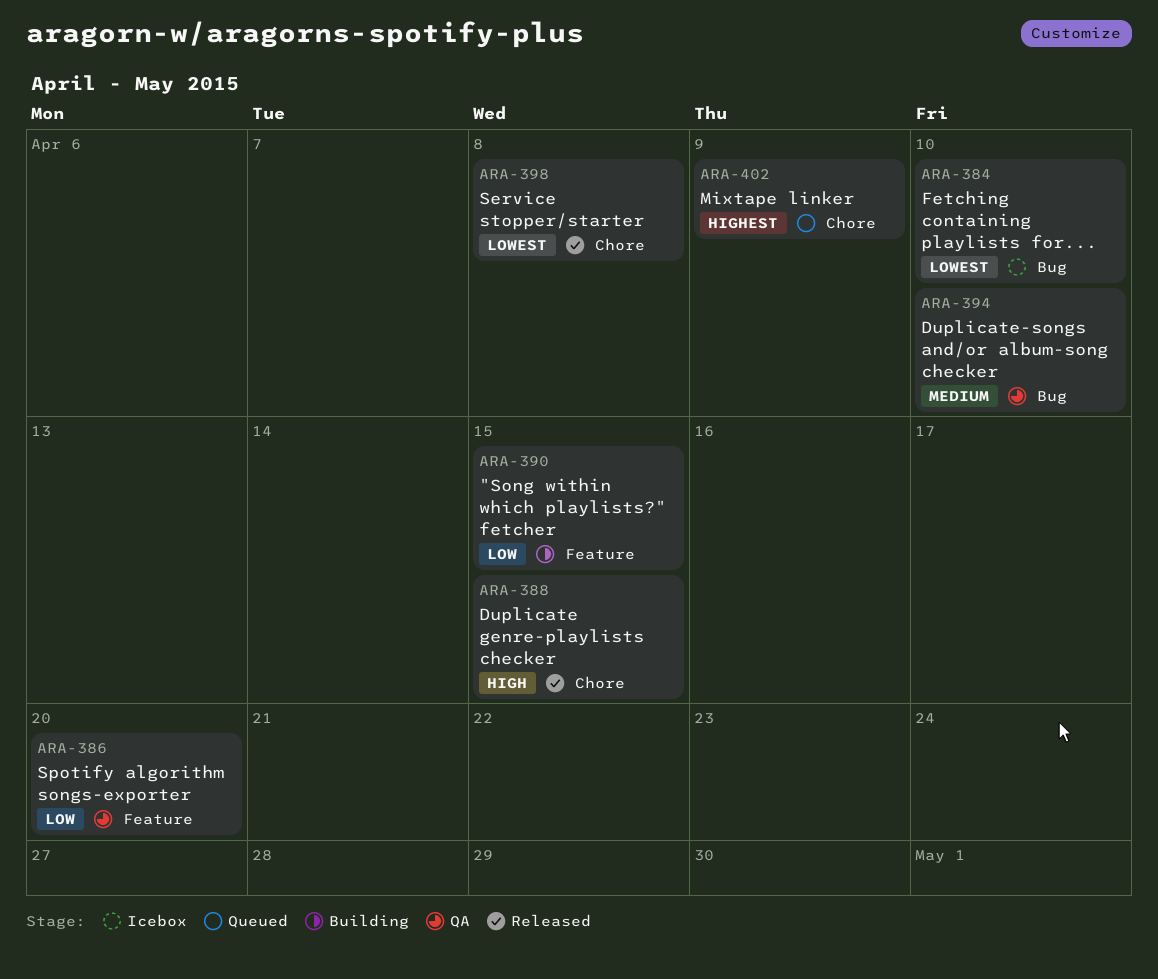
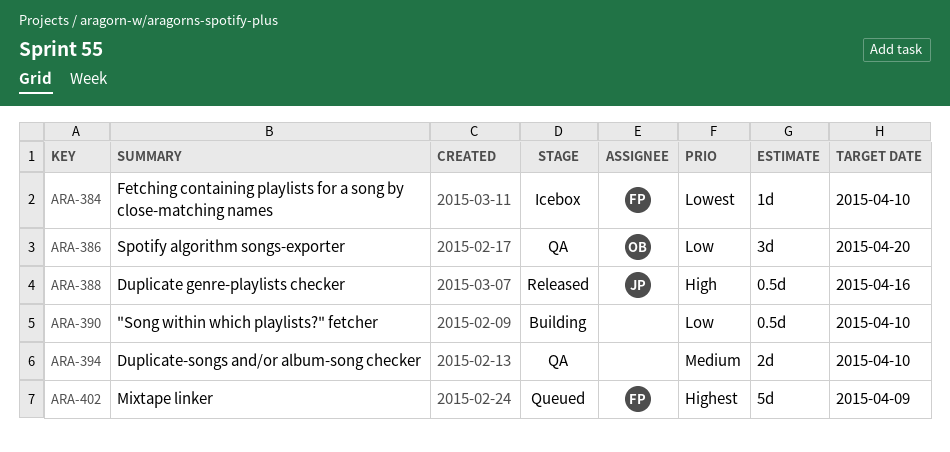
ARA-388, due: Apr 15 -> Apr 16
ARA-390, due: Apr 15 -> Apr 10
ARA-398: present -> none

